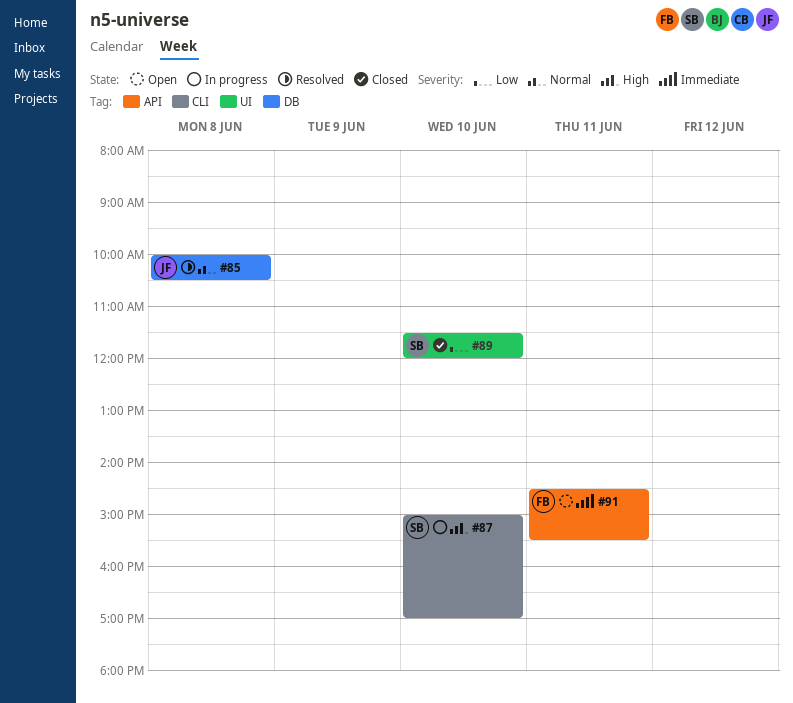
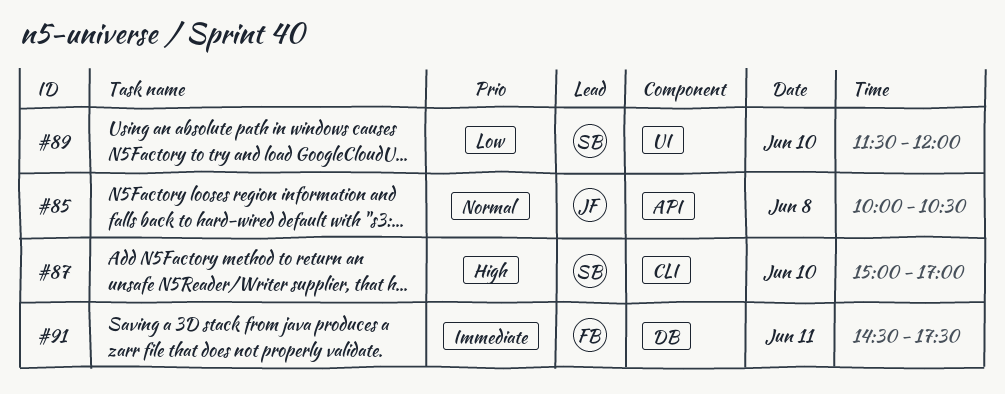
#85, label: DB -> API
#91, label: API -> DB
#91, ends: 15:30 -> 17:30

